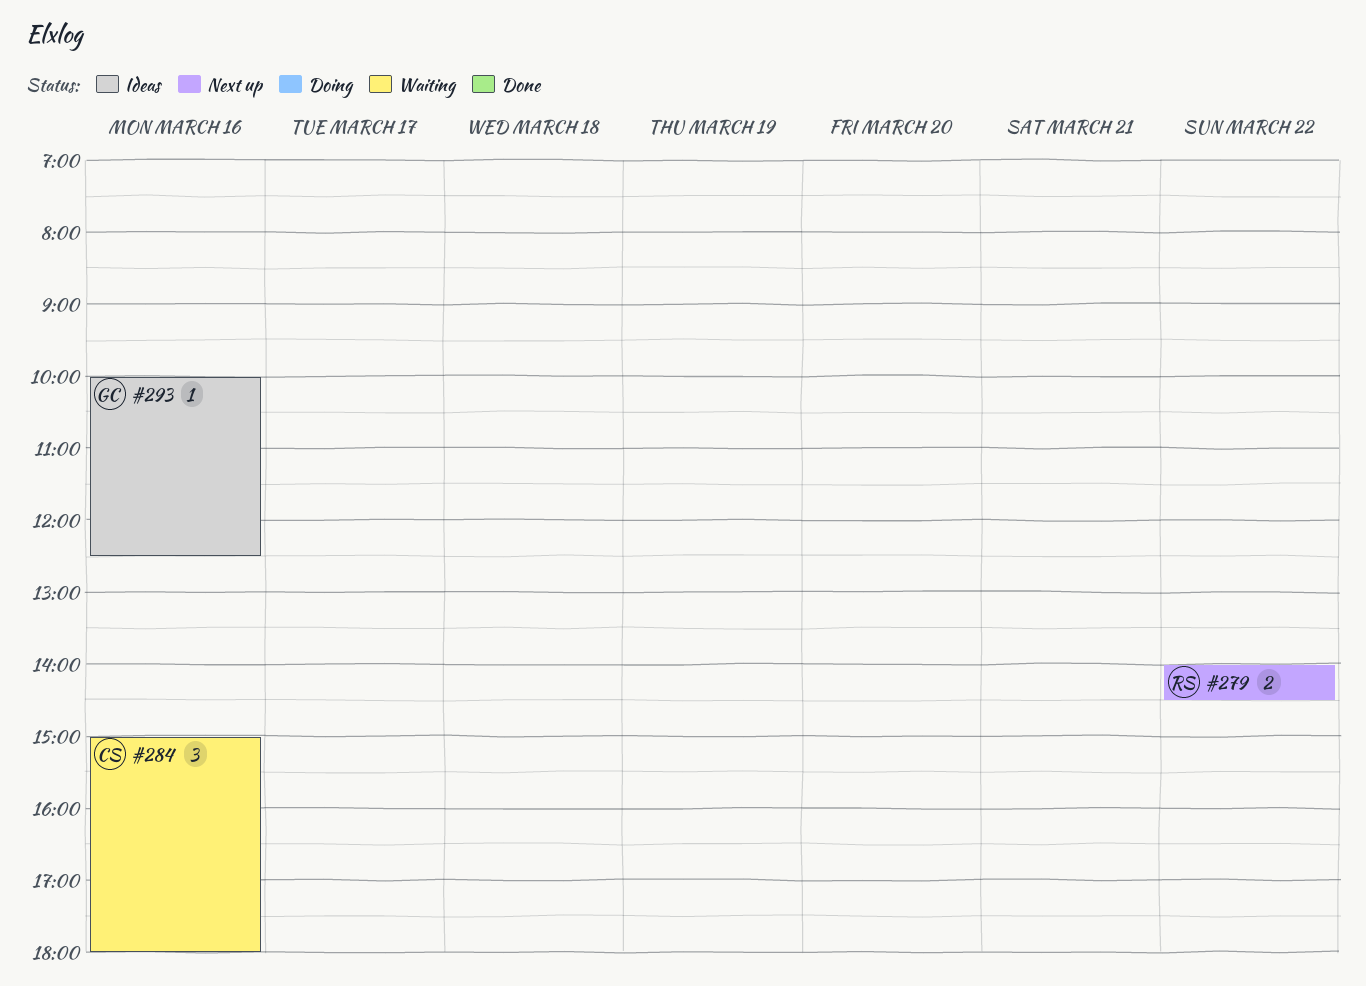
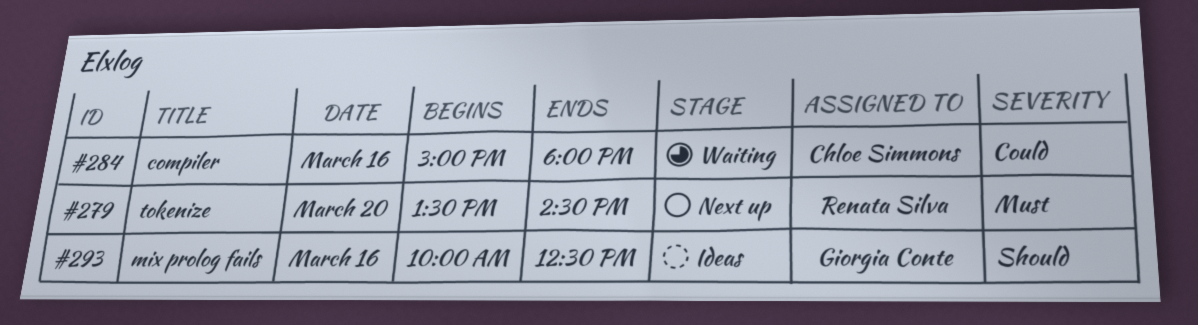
#279, day: Mar 22 -> Mar 20
#279, begins: 14:00 -> 13:30

